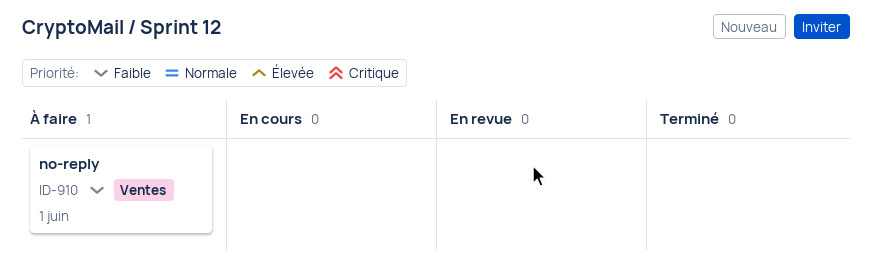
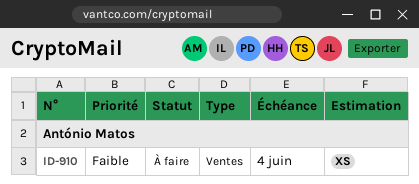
ID-910, due: Jun 1 -> Jun 4

